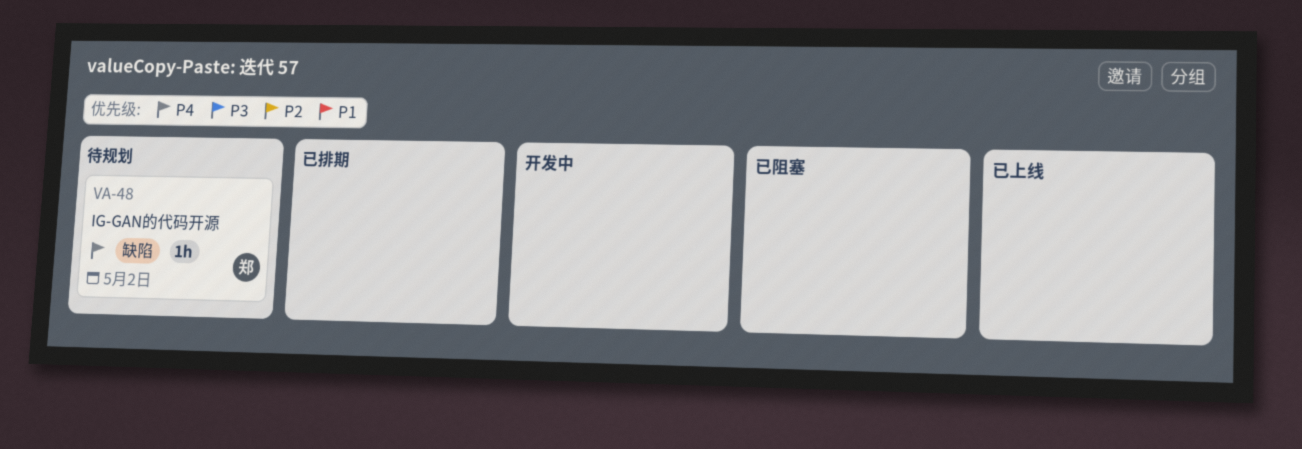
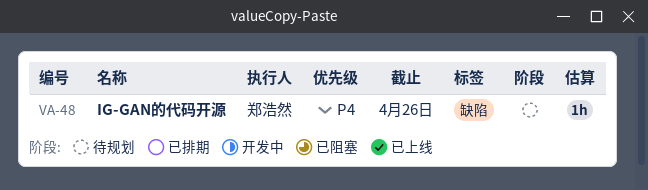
VA-48, due: May 2 -> Apr 26

